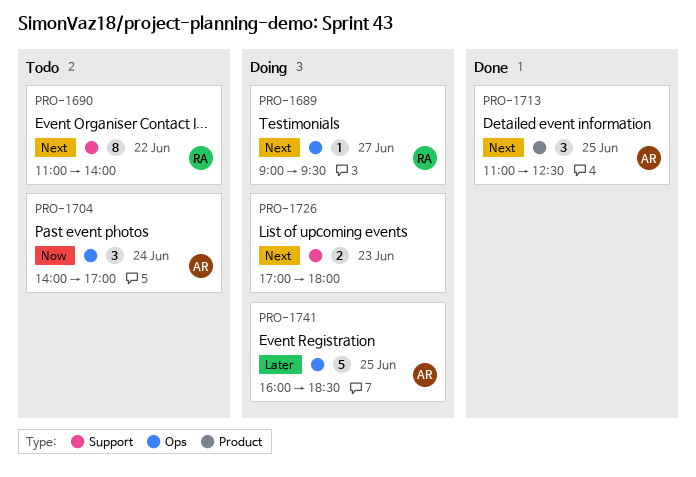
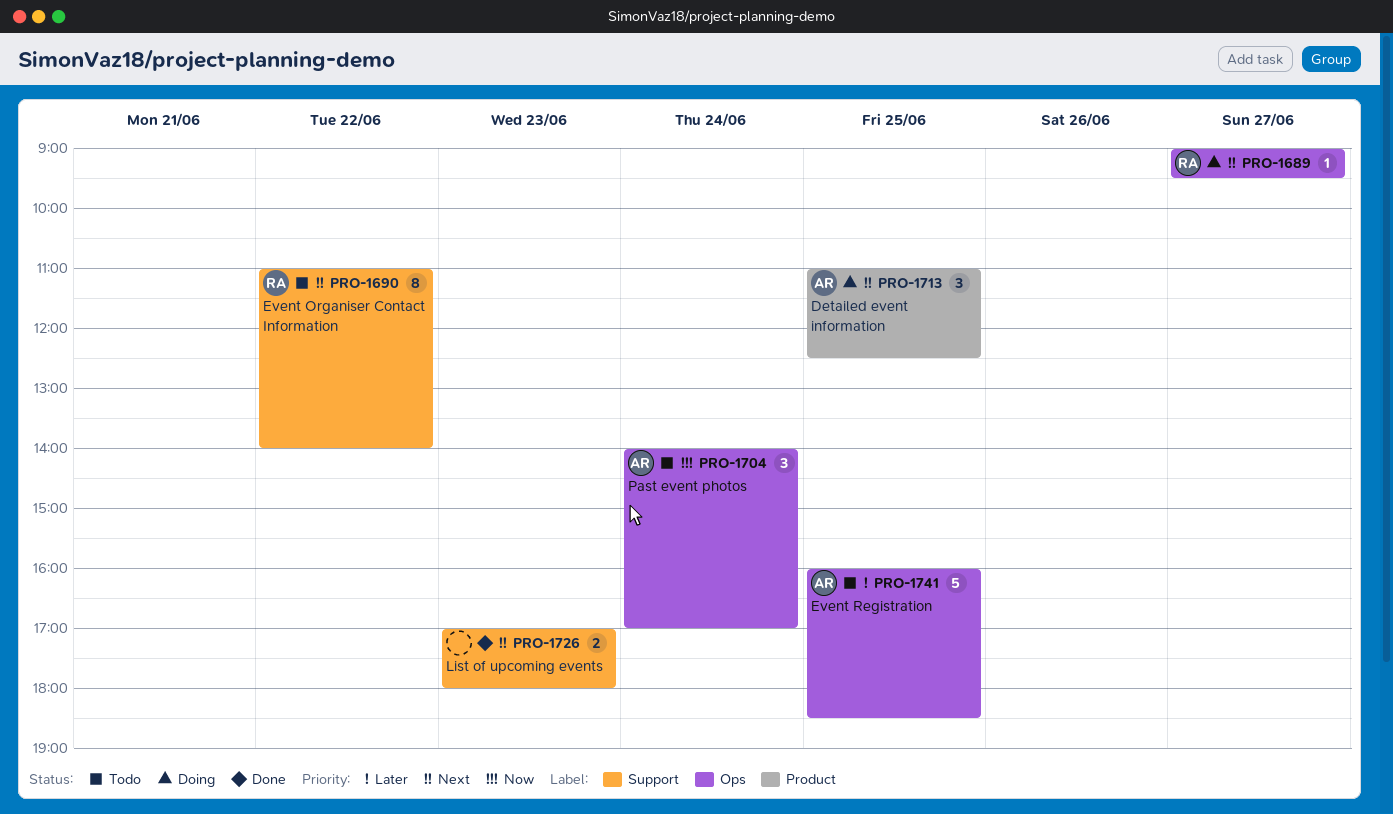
PRO-1713, status: Done -> Doing
PRO-1726, status: Doing -> Done
PRO-1741, status: Doing -> Todo

